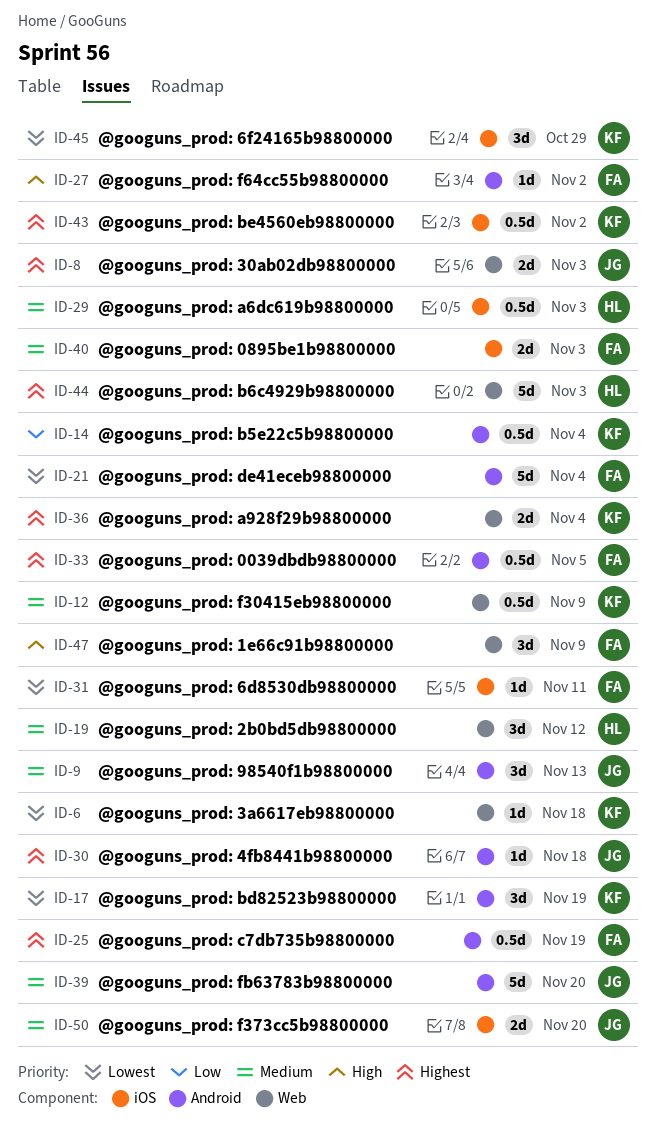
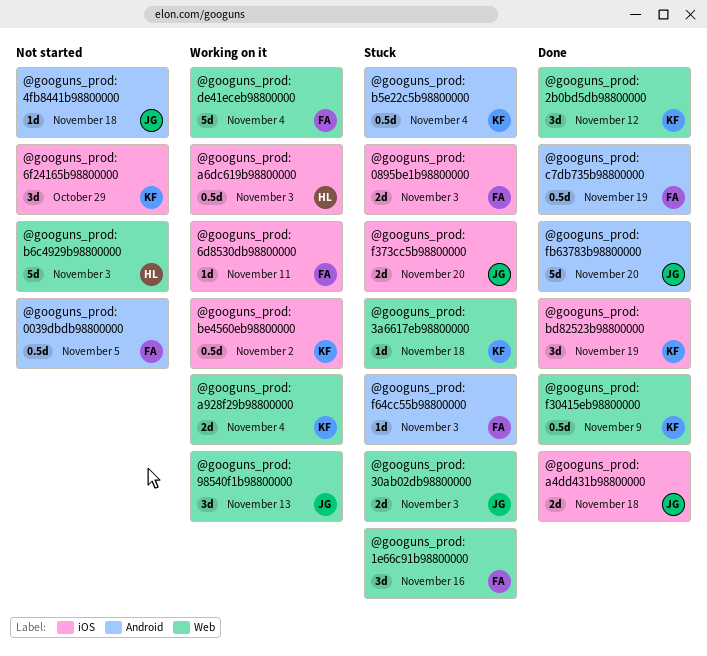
@googuns_prod: 1e66c91b98800000, due: Nov 9 -> Nov 16
@googuns_prod: 2b0bd5db98800000, owner: HL -> KF
@googuns_prod: 98540f1b98800000, label: Android -> Web
@googuns_prod: a4dd431b98800000: none -> present
@googuns_prod: bd82523b98800000, label: Android -> iOS
@googuns_prod: de41eceb98800000, label: Android -> Web
@googuns_prod: f64cc55b98800000, due: Nov 2 -> Nov 3

